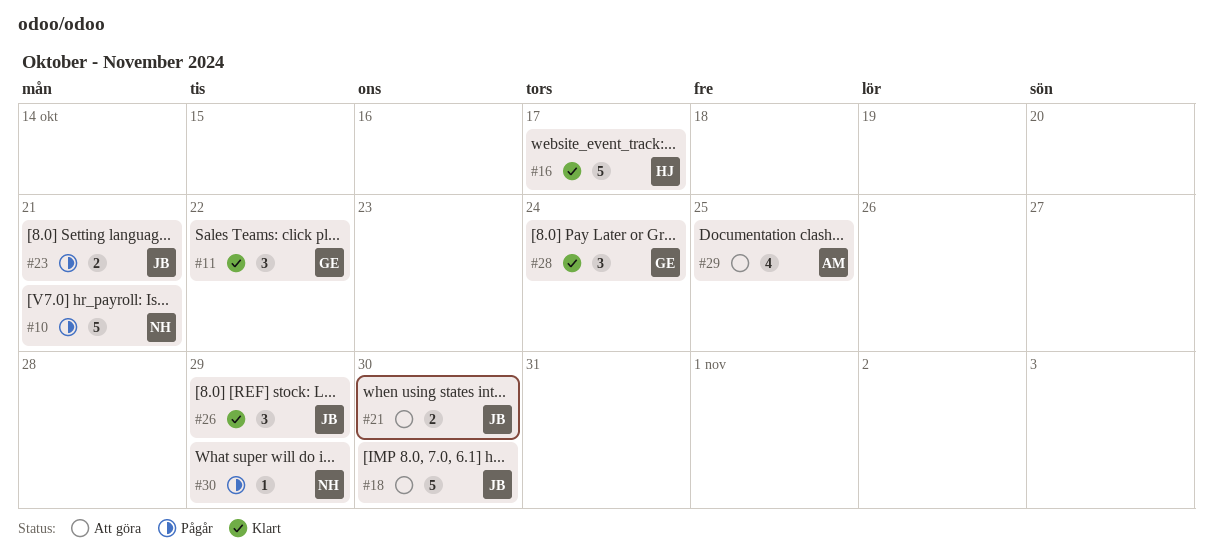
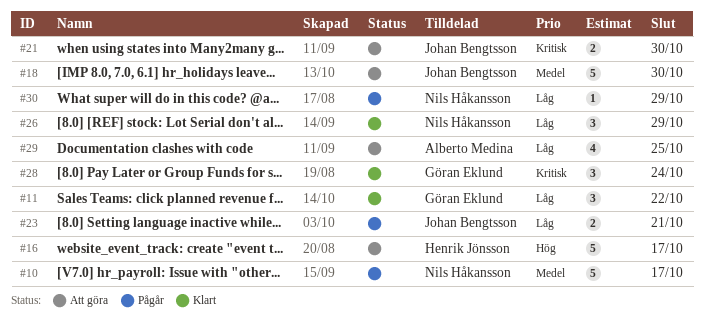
#10, due: Oct 21 -> Oct 17
#16, status: Klart -> Att göra
#26, owner: Johan Bengtsson -> Nils Håkansson

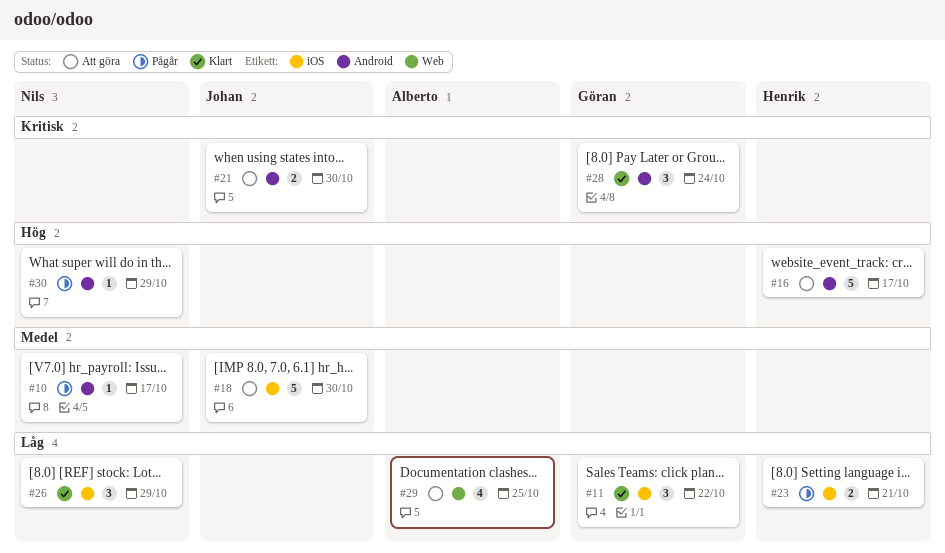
#10, estimate: 5 -> 1
#23, owner: Johan Bengtsson -> Henrik Jönsson
#30, priority: Låg -> Hög

